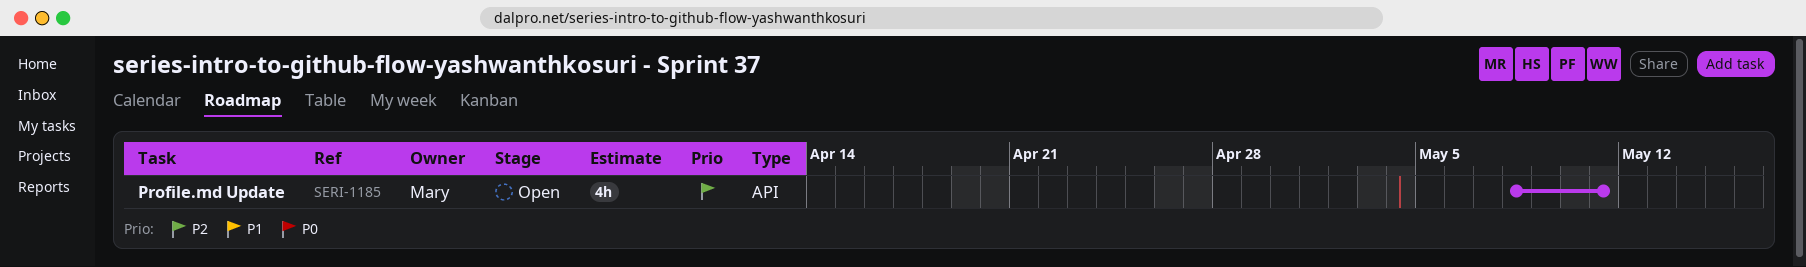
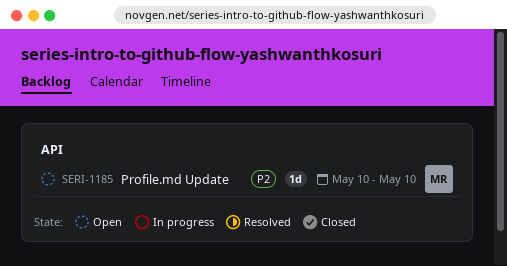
SERI-1185, estimate: 4h -> 1d
SERI-1185, start: May 8 -> May 10
SERI-1185, due: May 11 -> May 10

